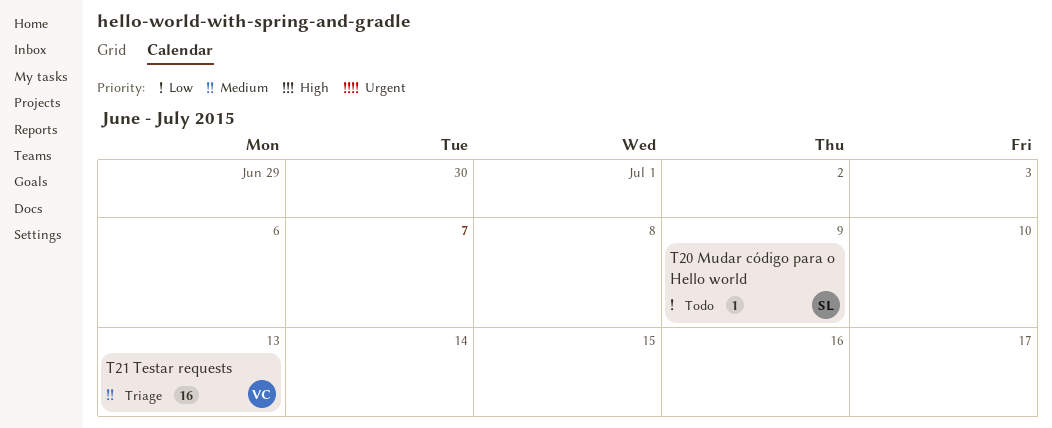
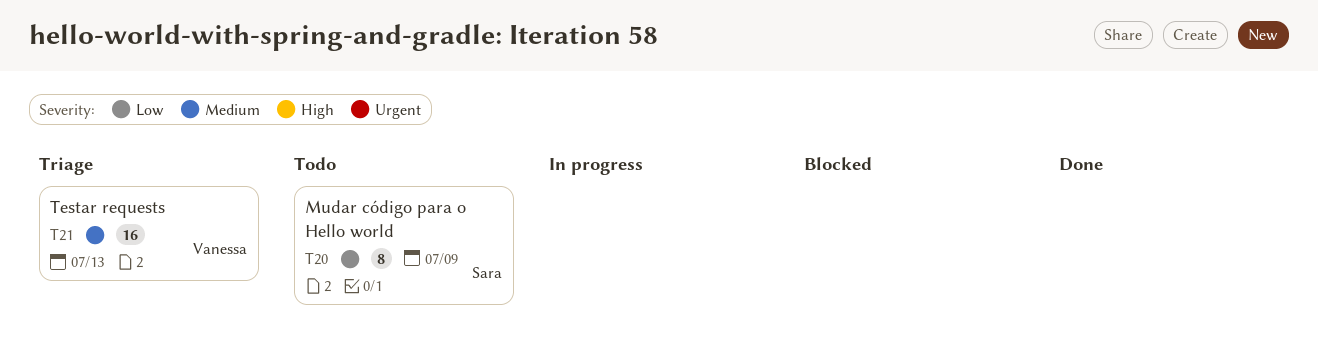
T20, estimate: 1 -> 8

